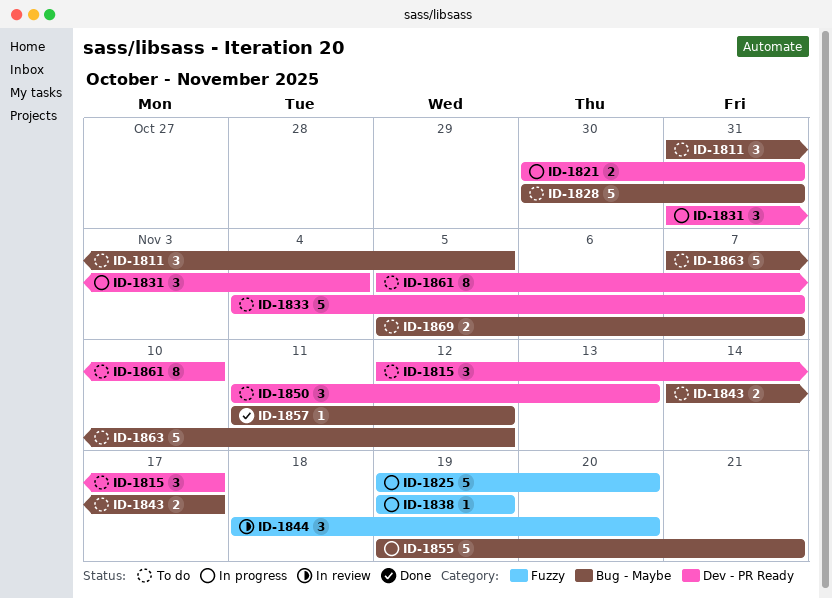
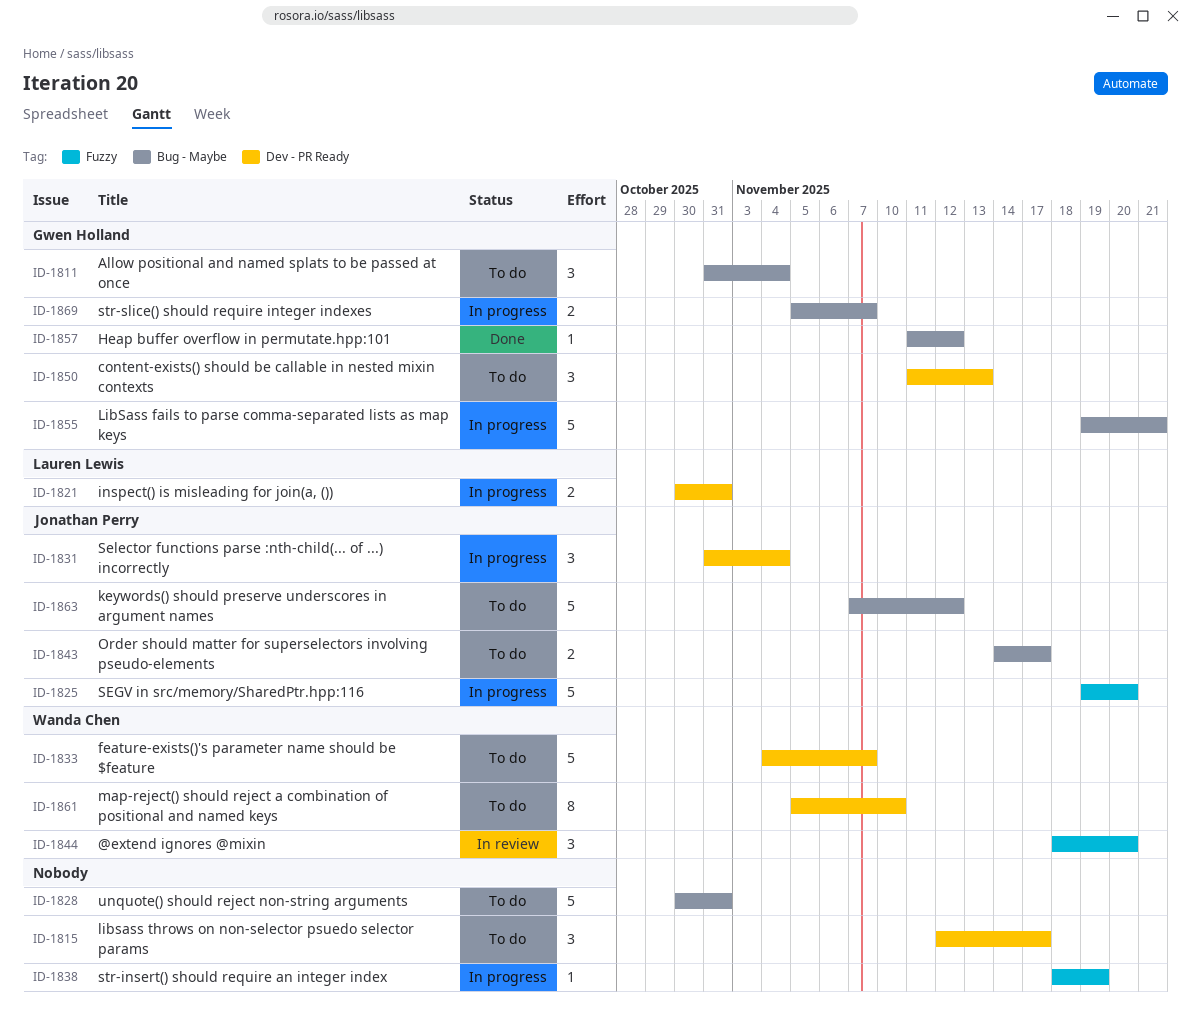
ID-1811, due: Nov 5 -> Nov 4
ID-1838, start: Nov 19 -> Nov 18
ID-1869, status: To do -> In progress

